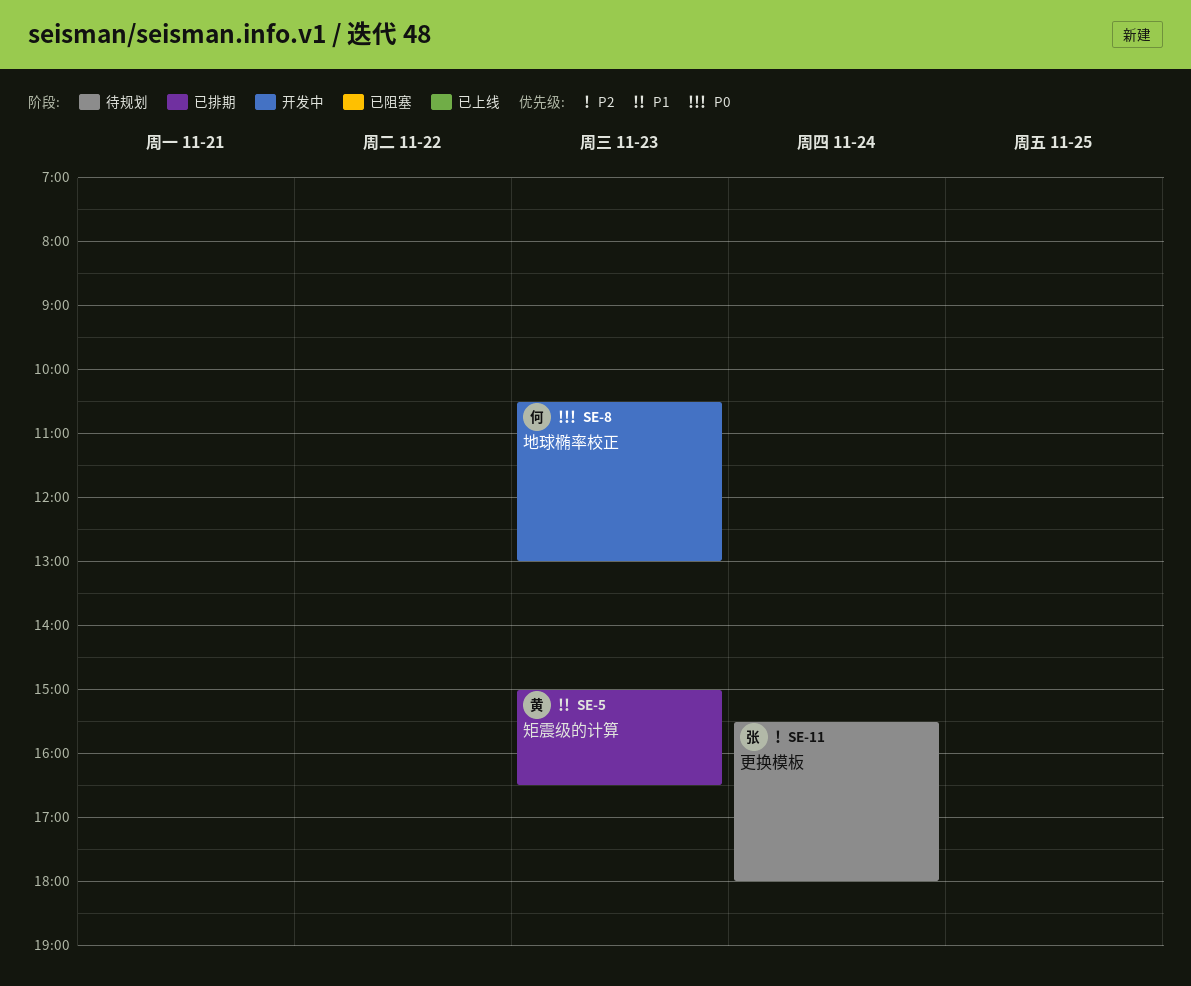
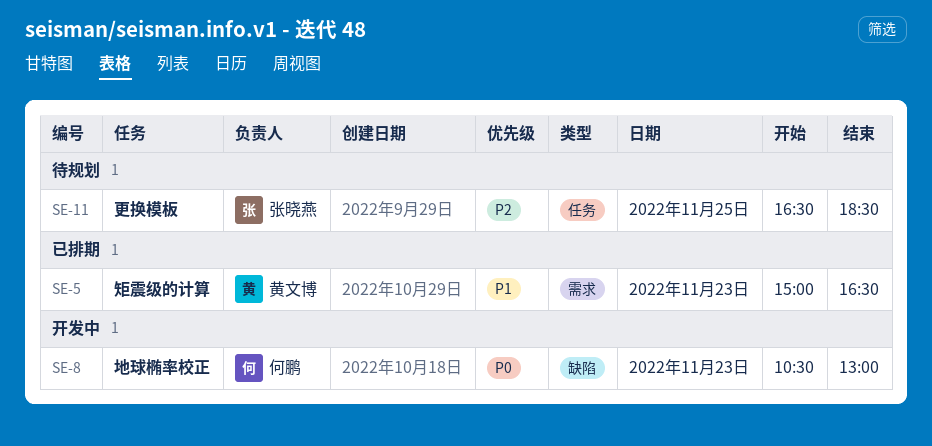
SE-11, day: Nov 24 -> Nov 25
SE-11, begins: 15:30 -> 16:30
SE-11, ends: 18:00 -> 18:30

